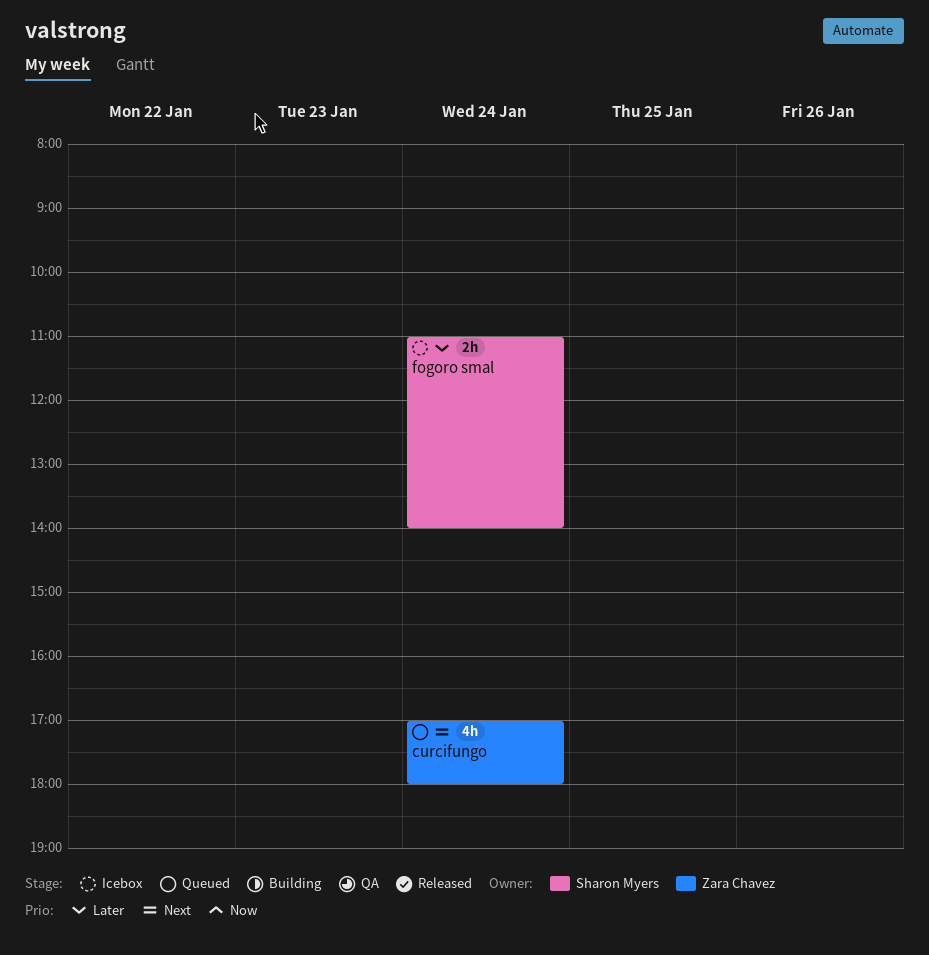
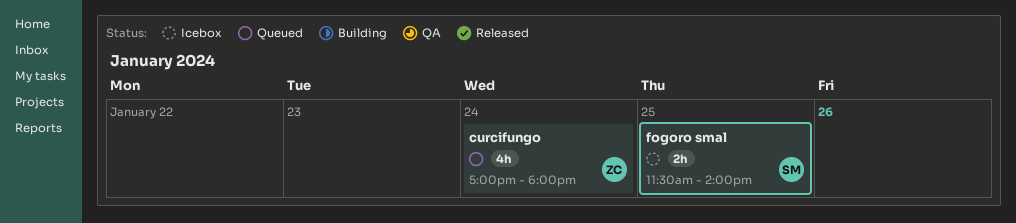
fogoro smal, day: Jan 24 -> Jan 25
fogoro smal, begins: 11:00 -> 11:30

